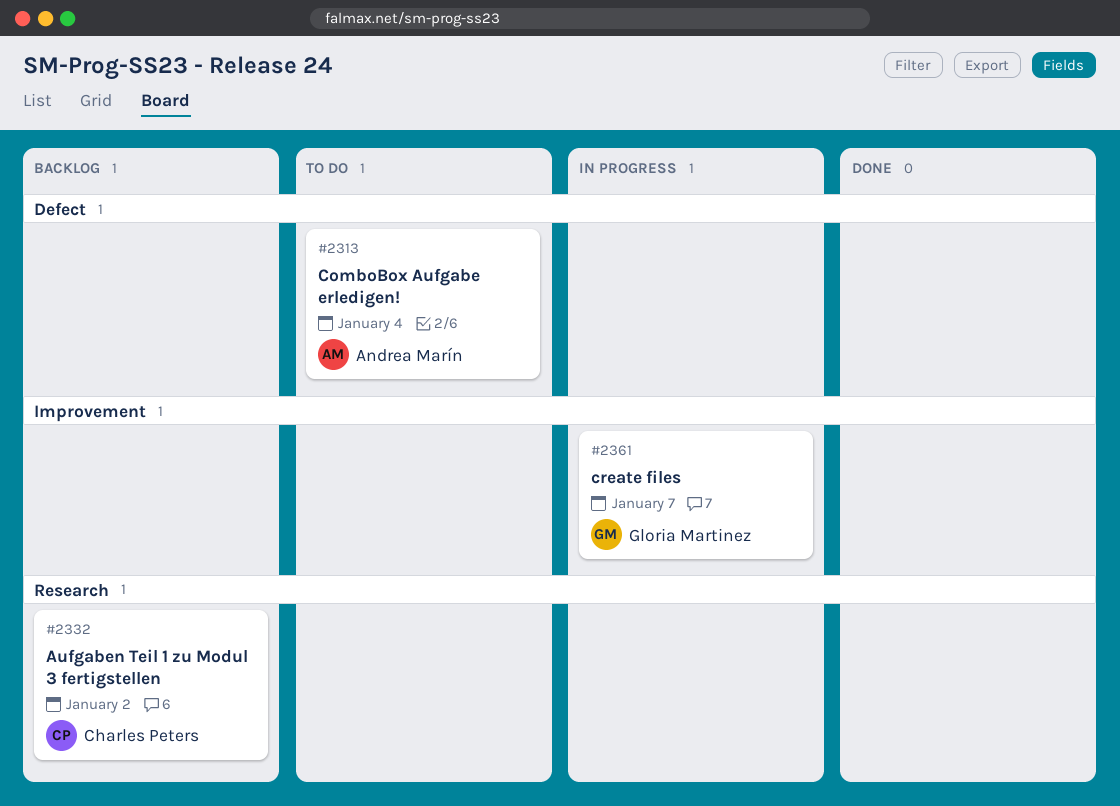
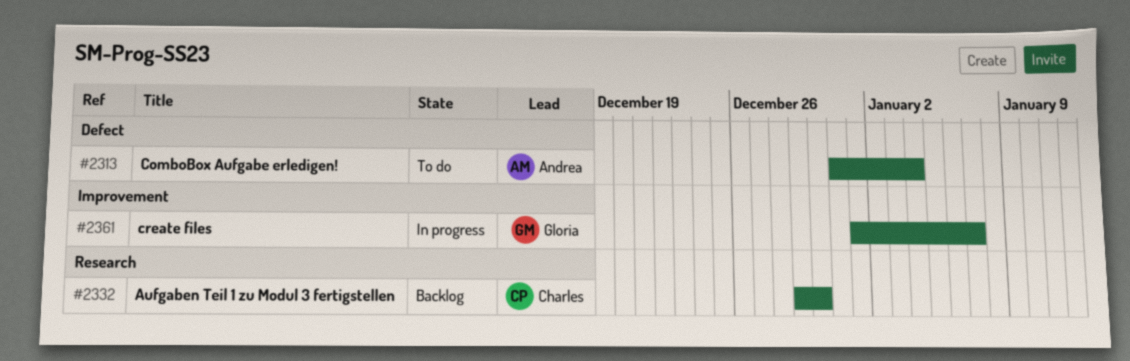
#2332, due: Jan 2 -> Dec 30

